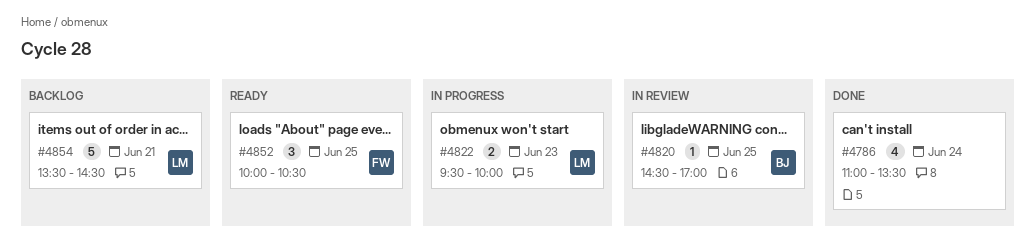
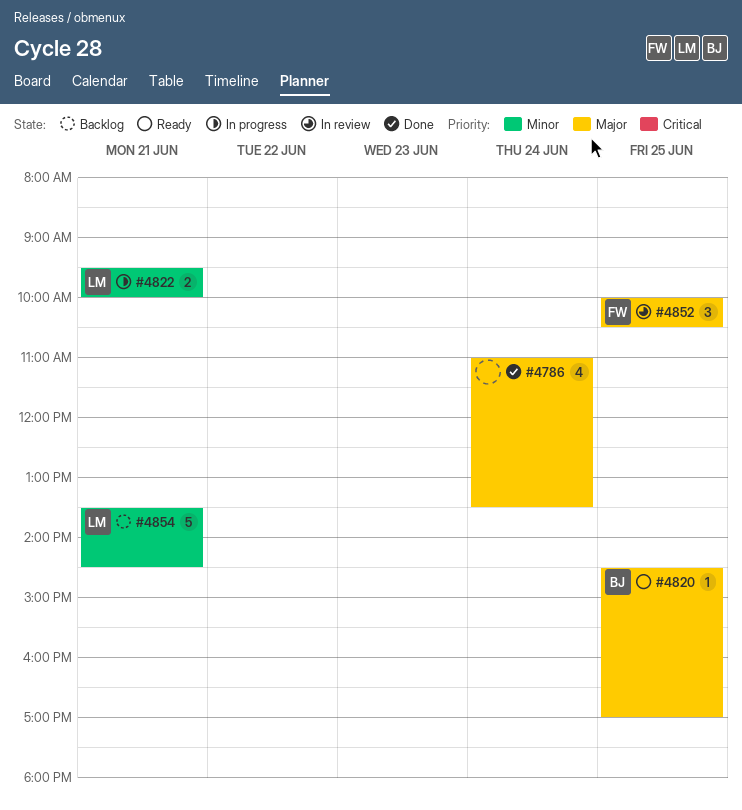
#4820, status: In review -> Ready
#4822, day: Jun 23 -> Jun 21
#4852, status: Ready -> In review

